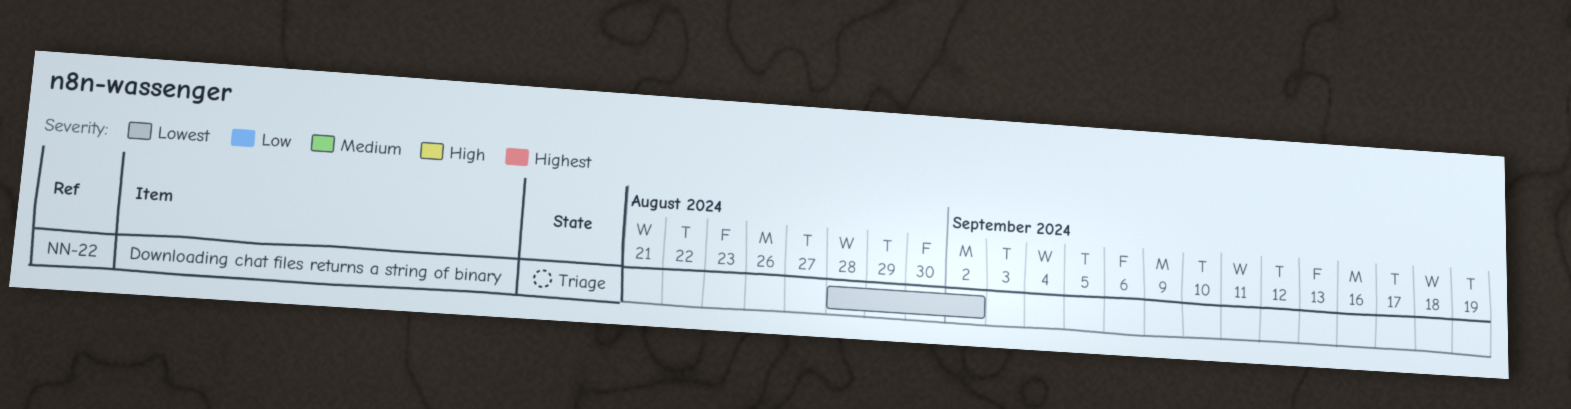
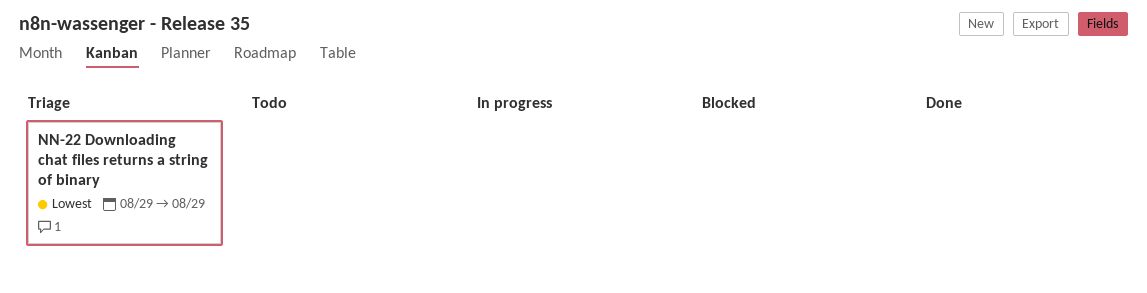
NN-22, start: Aug 28 -> Aug 29
NN-22, due: Sep 2 -> Aug 29

